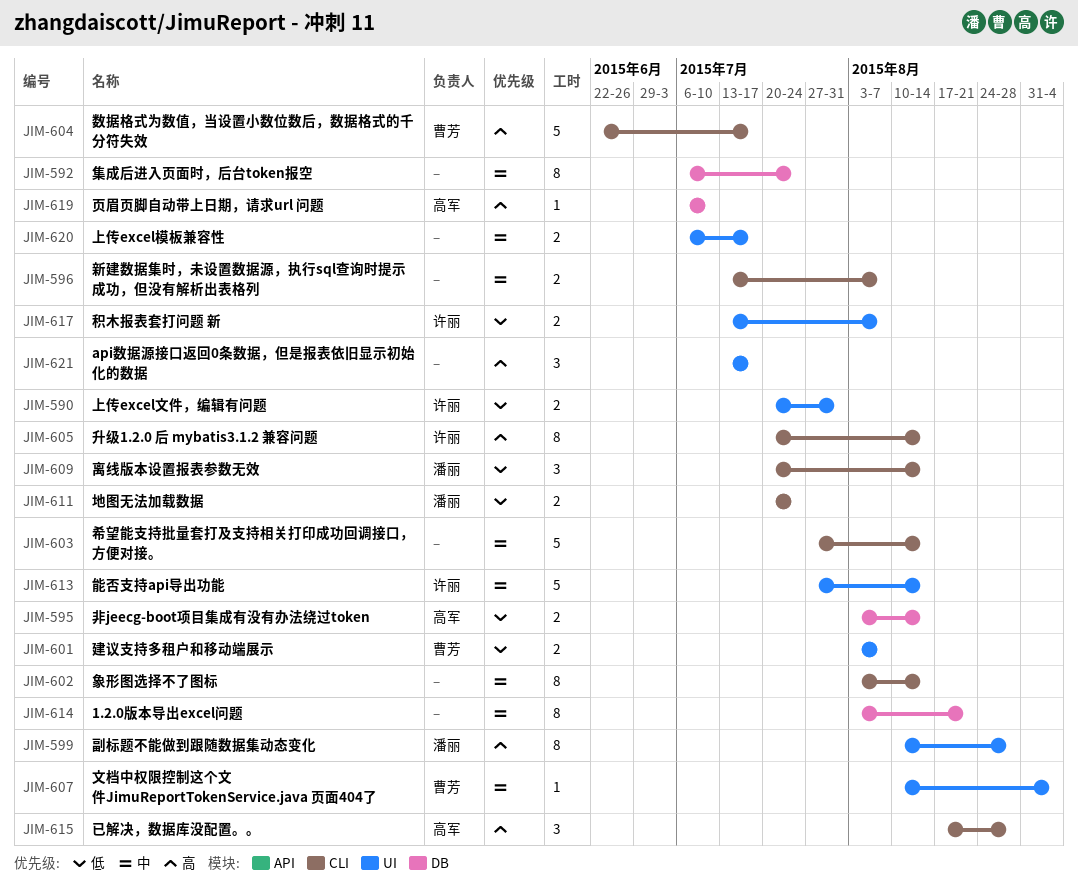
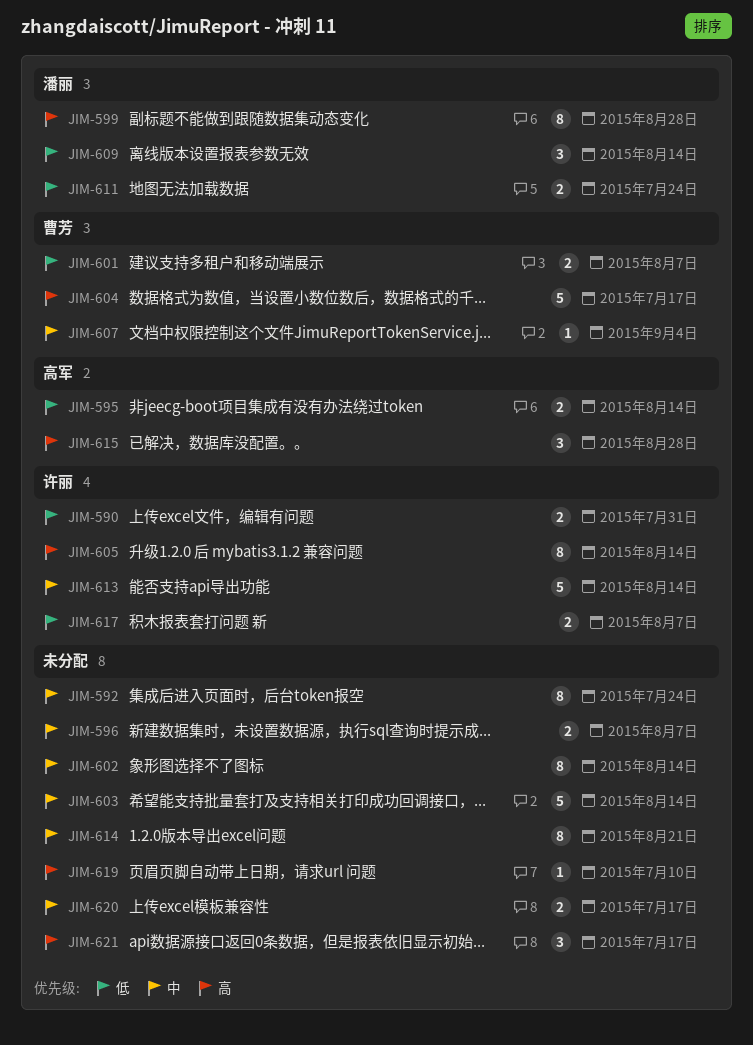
JIM-619, owner: 高军 -> none

